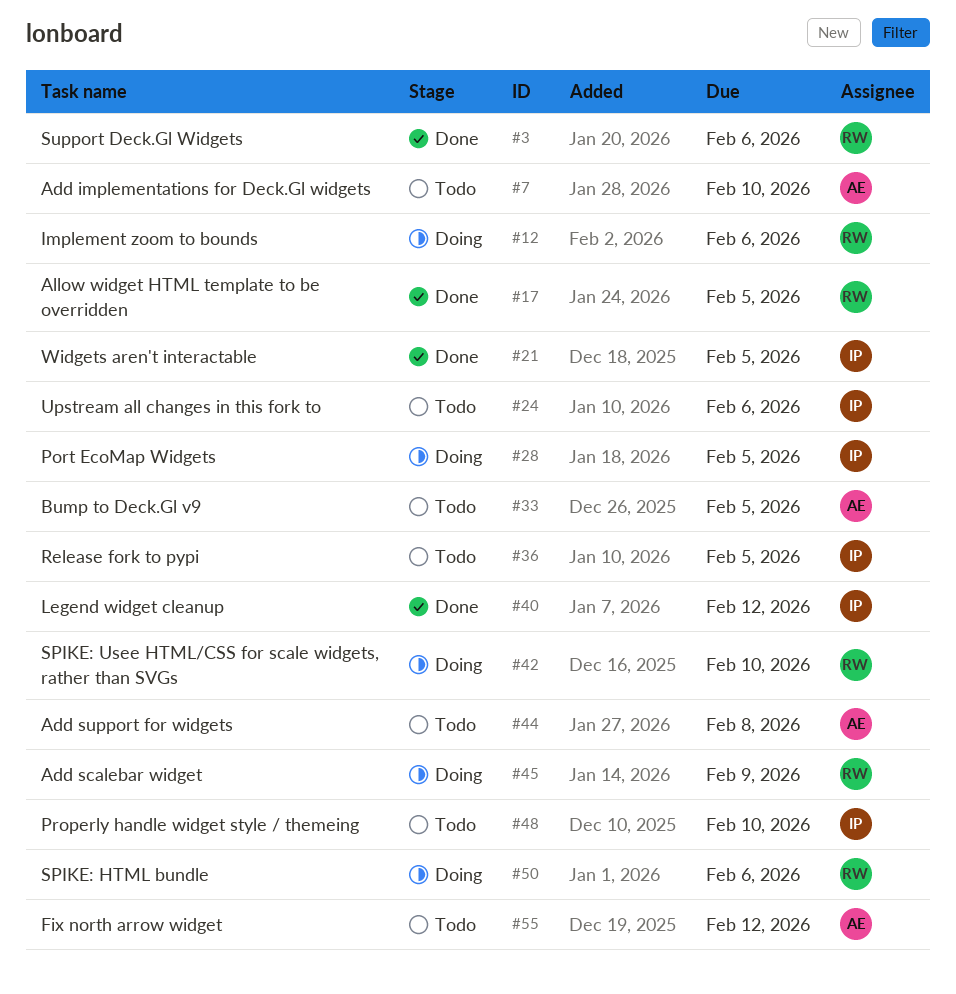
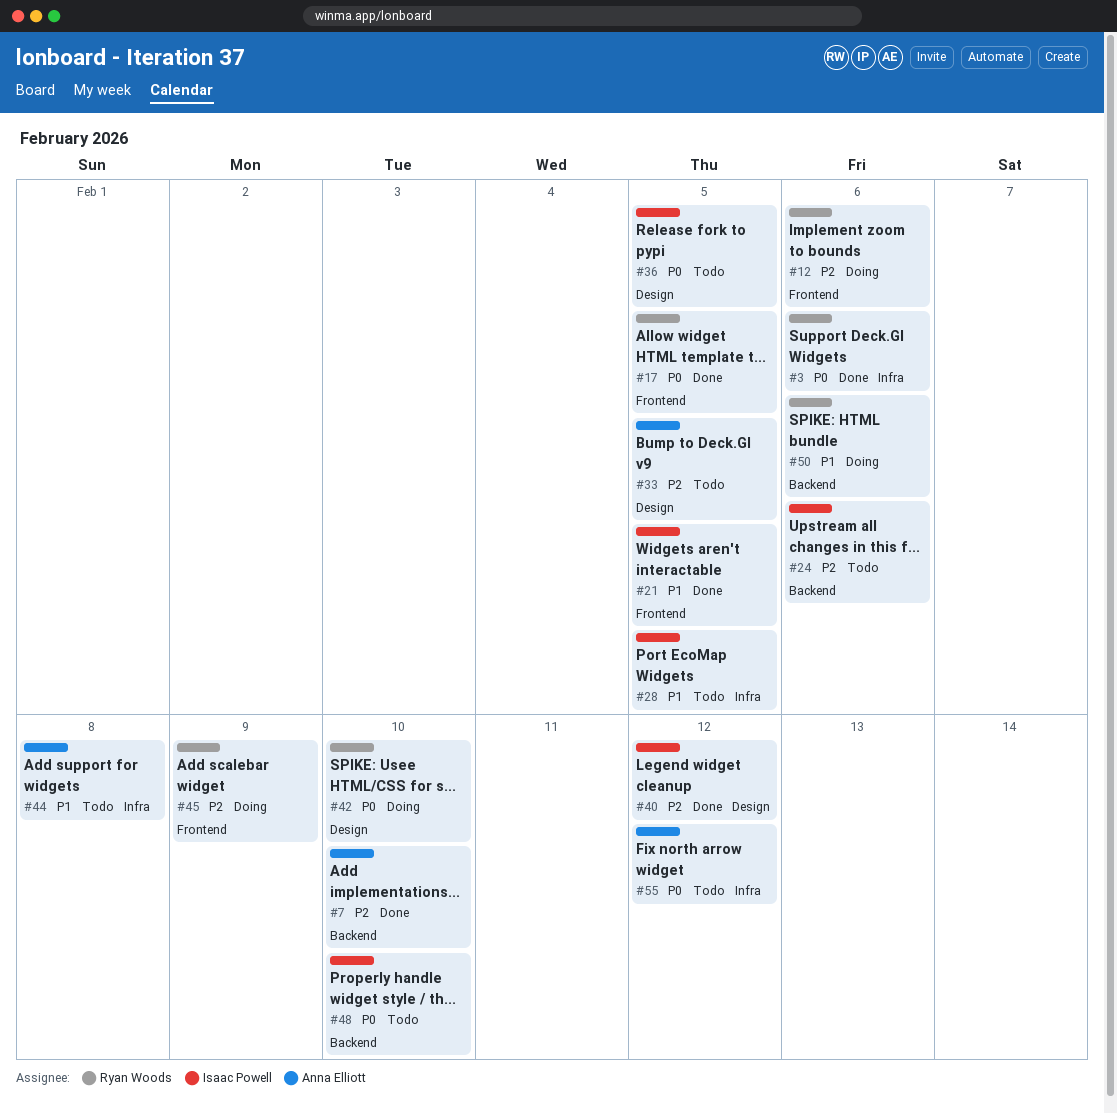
#7, status: Todo -> Done
#28, status: Doing -> Todo

